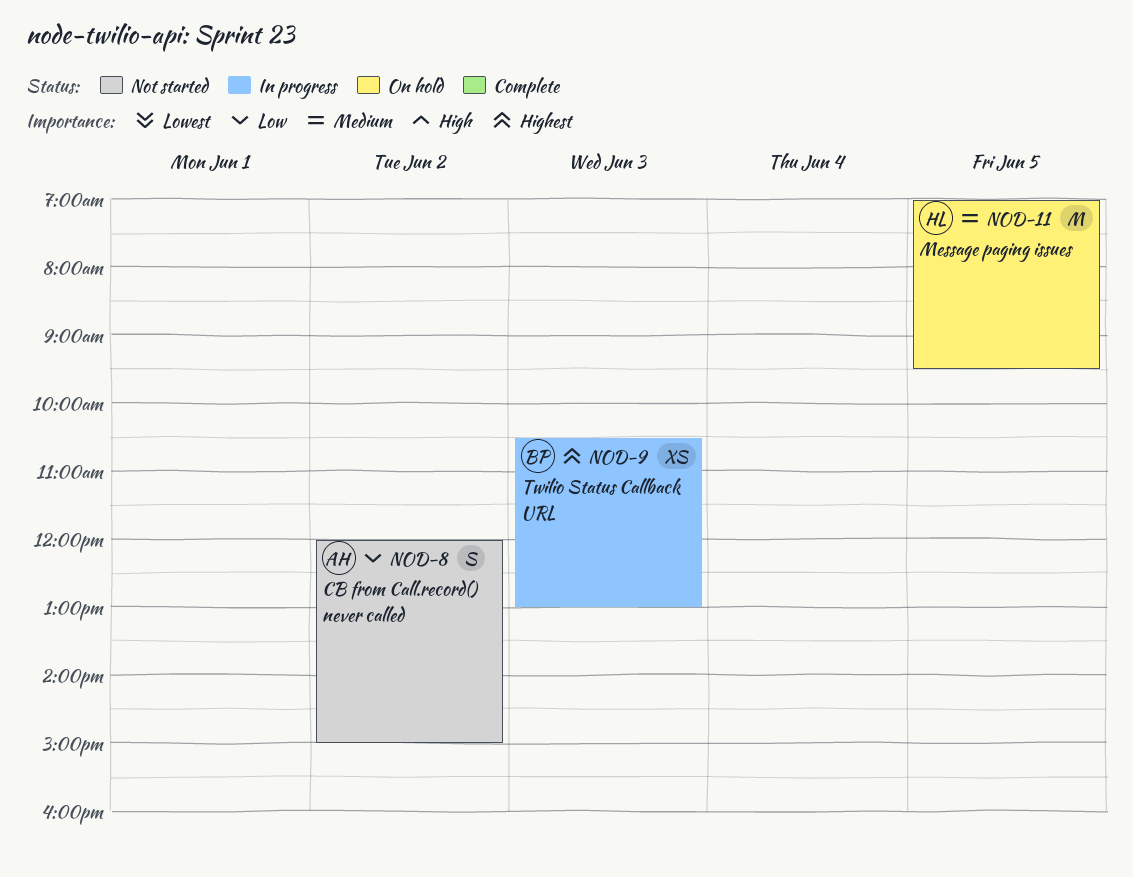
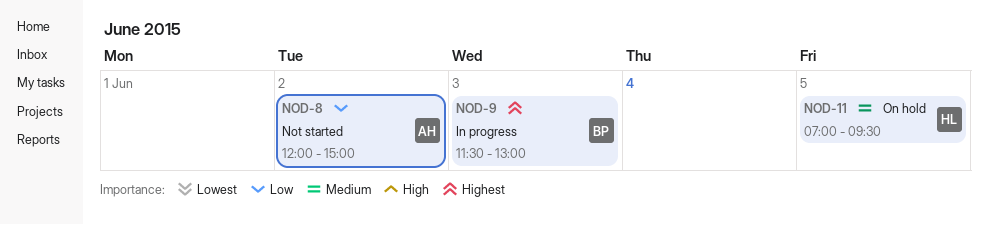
NOD-9, begins: 10:30 -> 11:30

